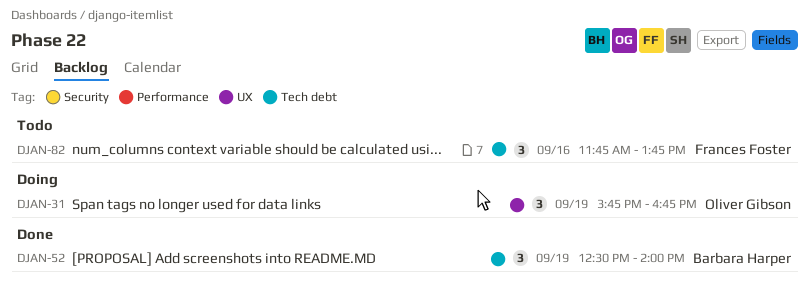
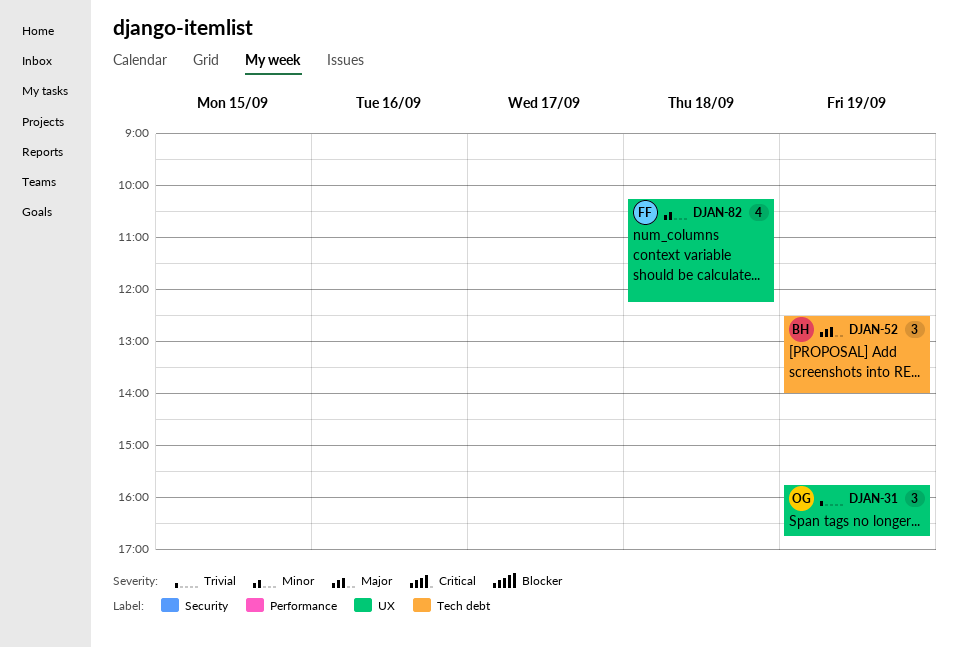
DJAN-82, label: Tech debt -> UX
DJAN-82, estimate: 3 -> 4
DJAN-82, day: Sep 16 -> Sep 18
DJAN-82, begins: 11:45 -> 10:15
DJAN-82, ends: 13:45 -> 12:15

